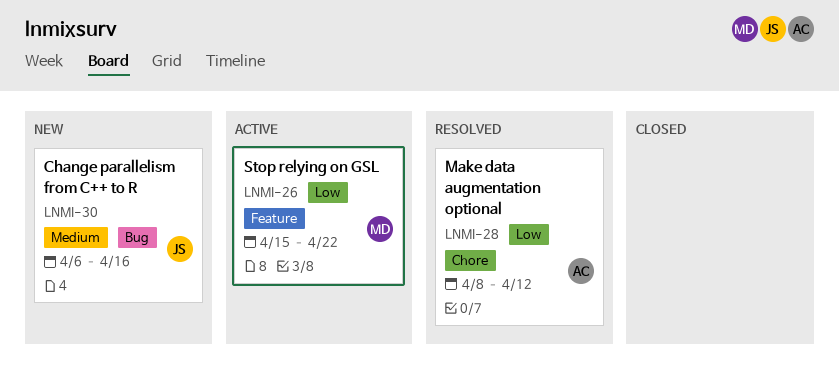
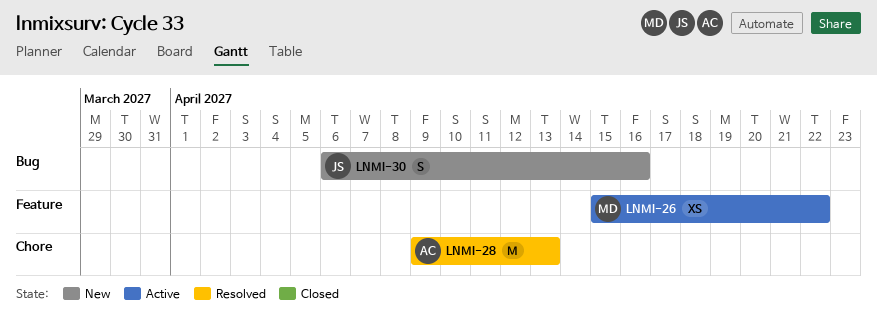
LNMI-28, start: Apr 8 -> Apr 9
LNMI-28, due: Apr 12 -> Apr 13

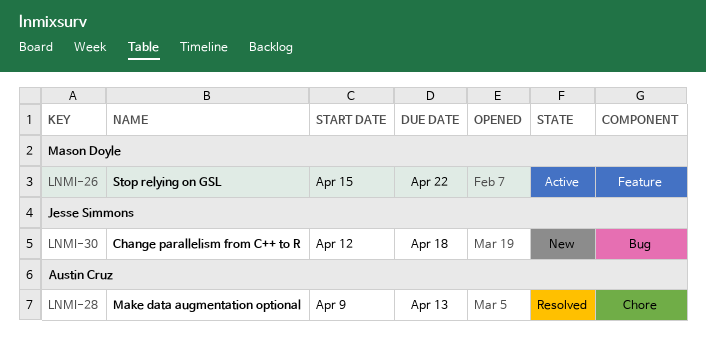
LNMI-30, start: Apr 6 -> Apr 12
LNMI-30, due: Apr 16 -> Apr 18

